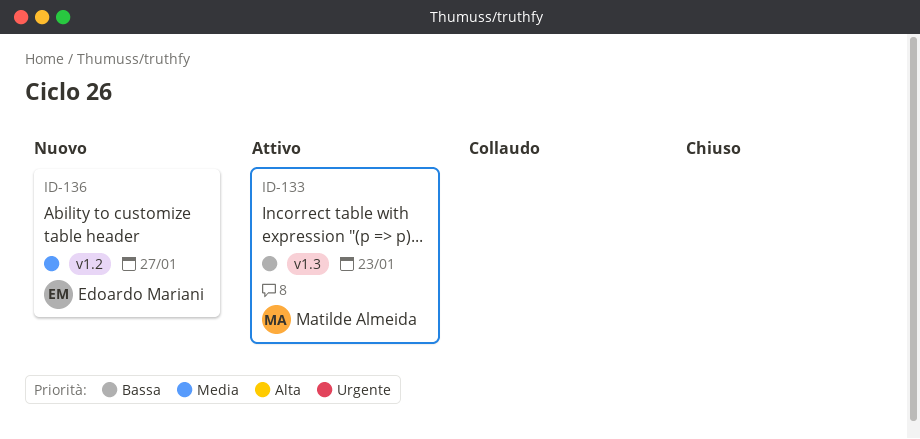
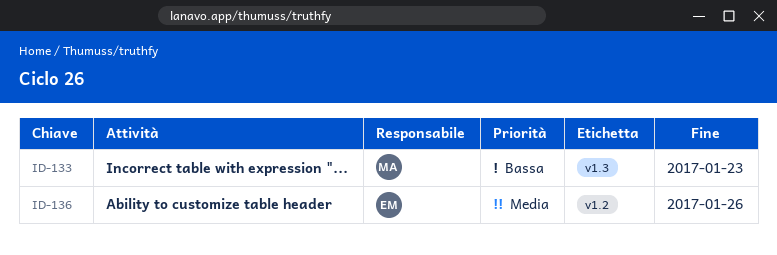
ID-136, due: Jan 27 -> Jan 26

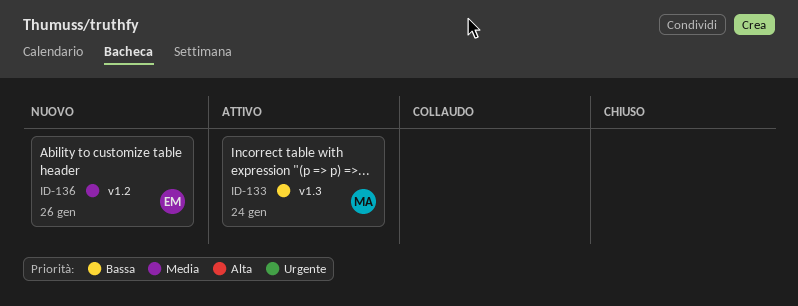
ID-133, due: Jan 23 -> Jan 24

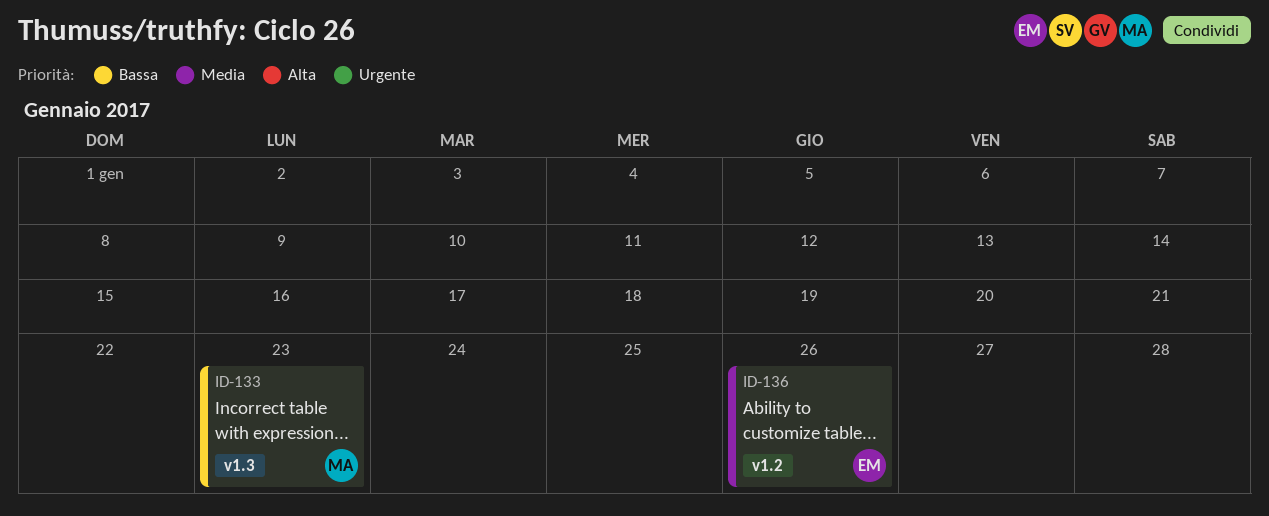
ID-133, due: Jan 24 -> Jan 23

